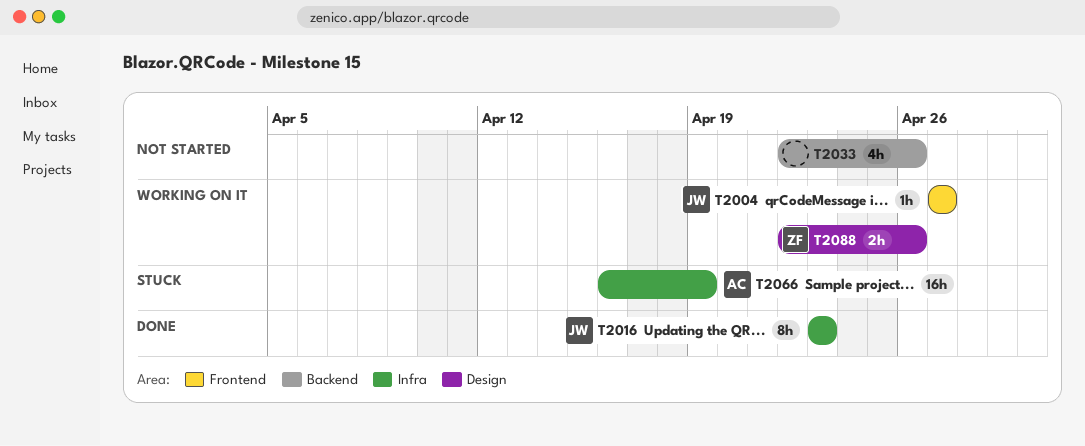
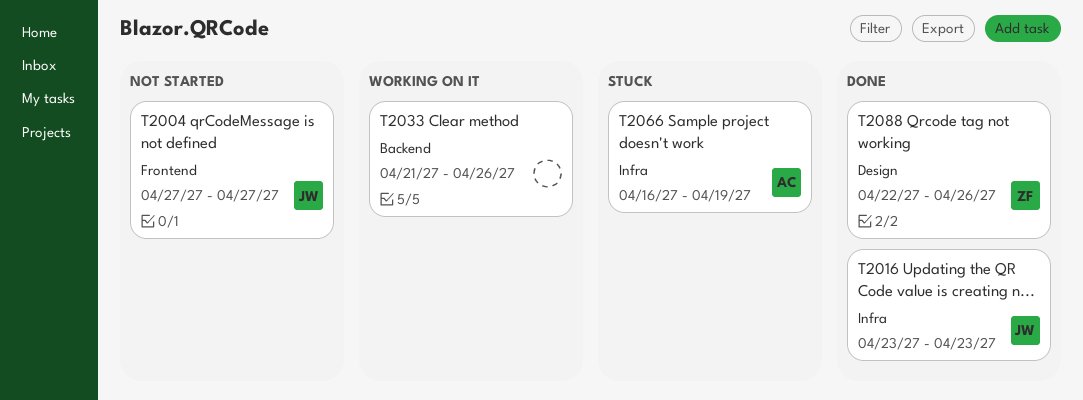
T2004, status: Working on it -> Not started
T2033, status: Not started -> Working on it
T2033, start: Apr 22 -> Apr 21
T2088, status: Working on it -> Done

